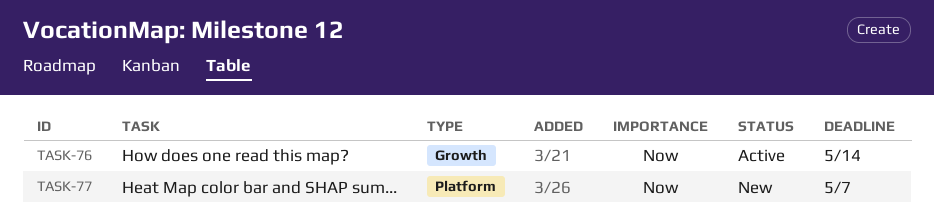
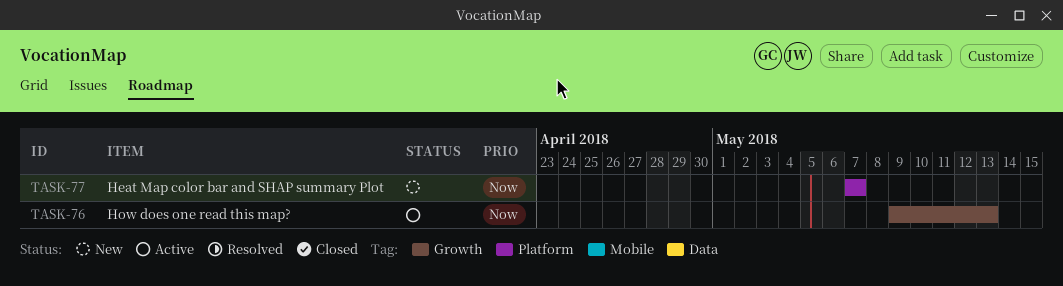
TASK-76, due: May 14 -> May 13

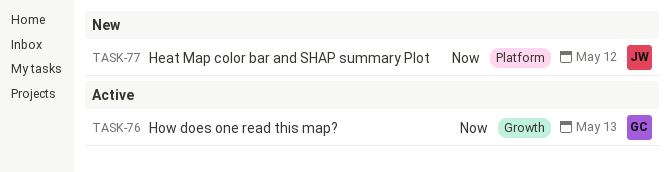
TASK-77, due: May 7 -> May 12

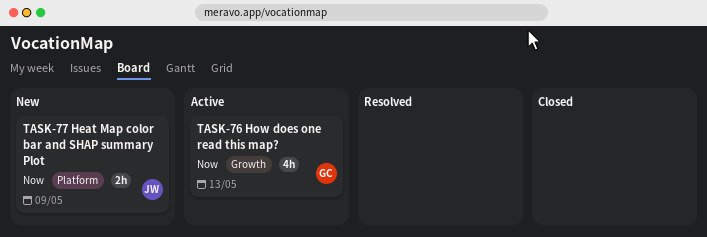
TASK-77, due: May 12 -> May 9

